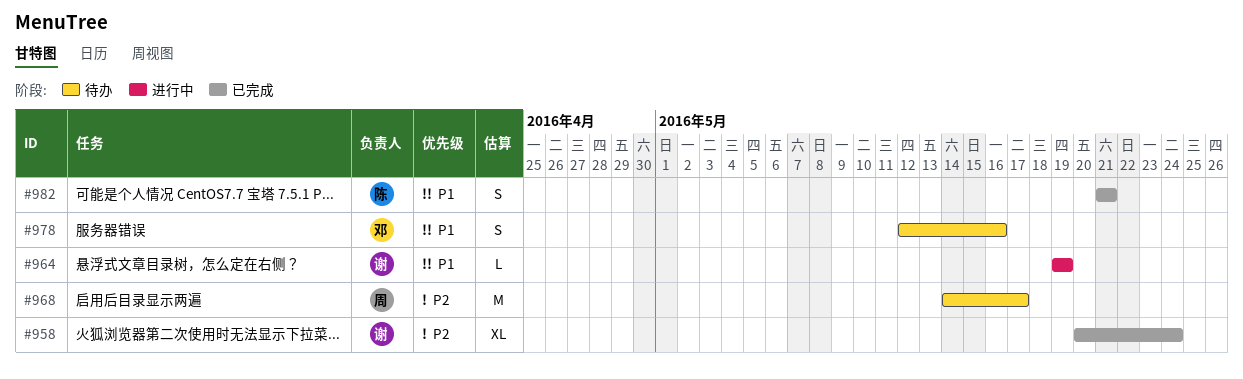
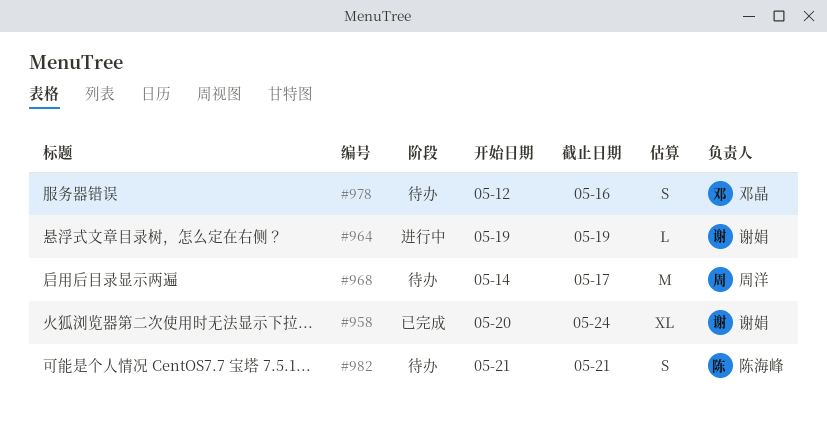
#982, status: 已完成 -> 待办

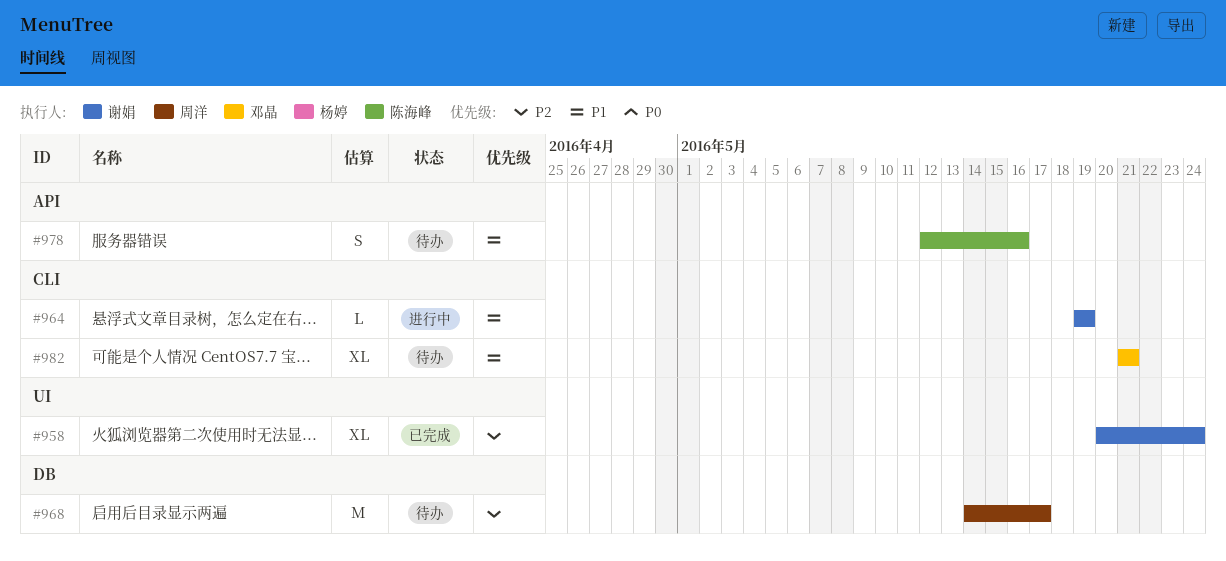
#978, owner: 邓晶 -> 陈海峰
#982, owner: 陈海峰 -> 邓晶
#982, estimate: S -> XL

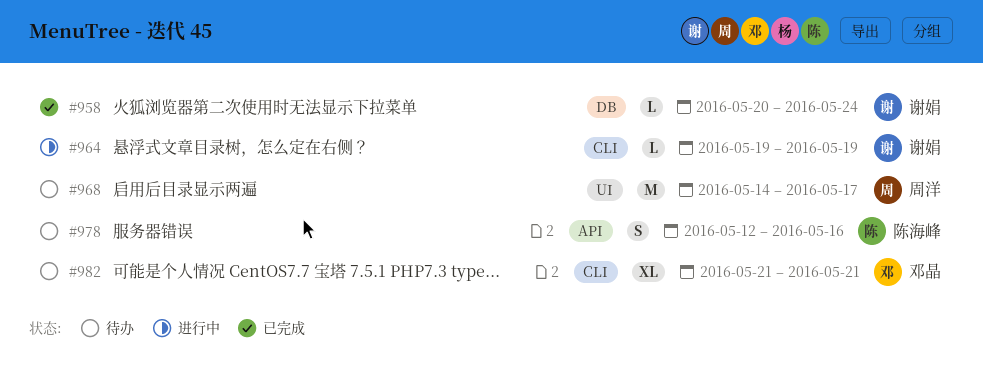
#958, label: UI -> DB
#958, estimate: XL -> L
#968, label: DB -> UI

